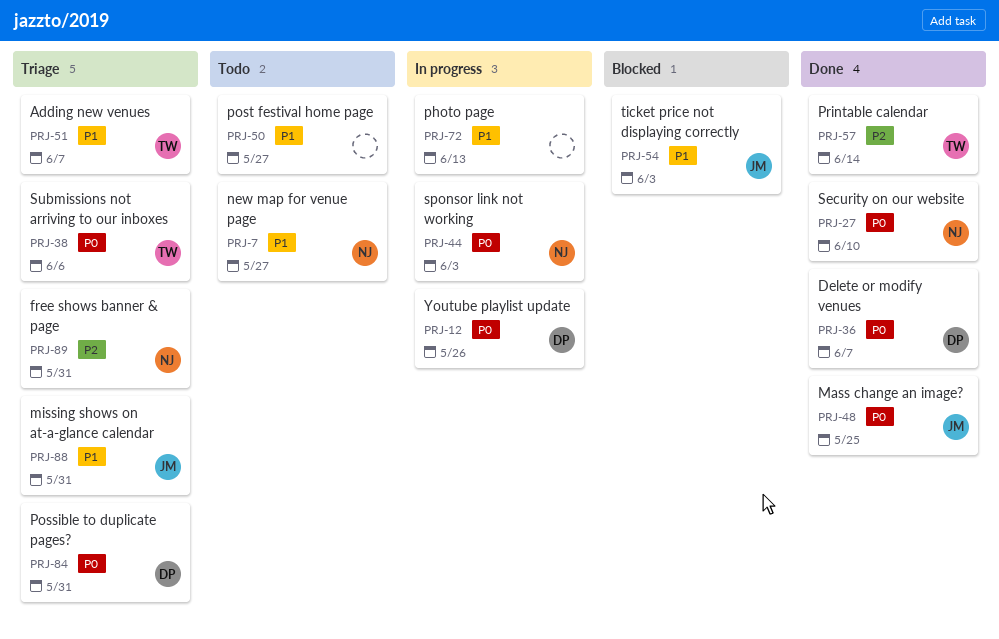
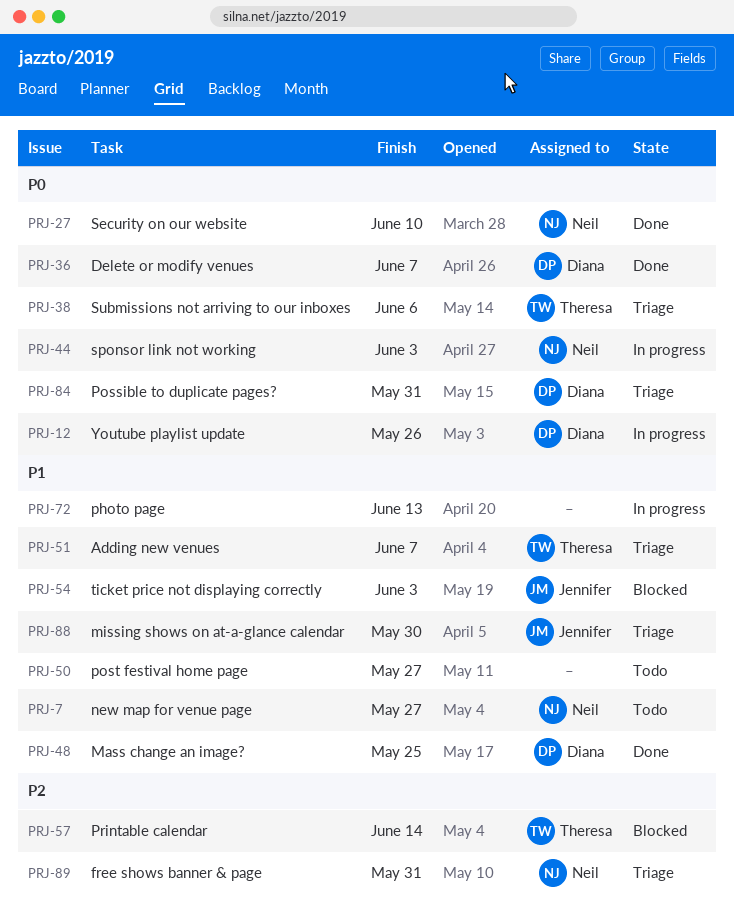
PRJ-48, owner: Jennifer -> Diana
PRJ-48, priority: P0 -> P1
PRJ-57, status: Done -> Blocked
PRJ-88, due: May 31 -> May 30

